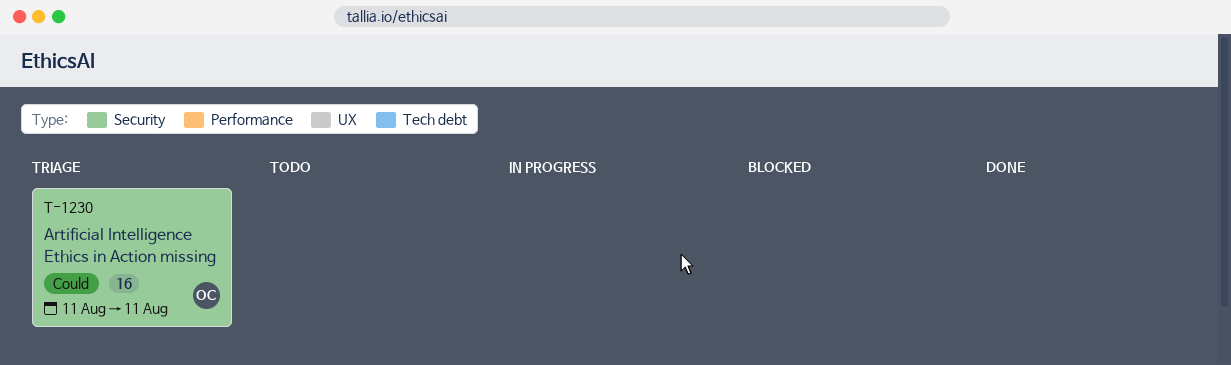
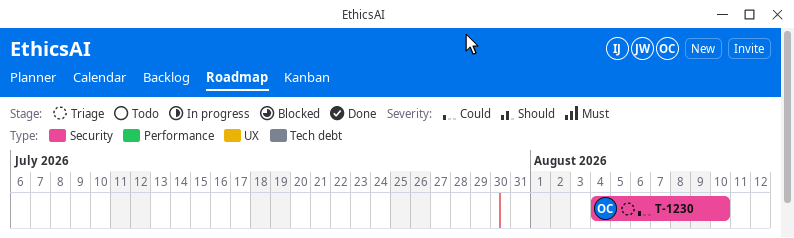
T-1230, start: Aug 11 -> Aug 4
T-1230, due: Aug 11 -> Aug 10

